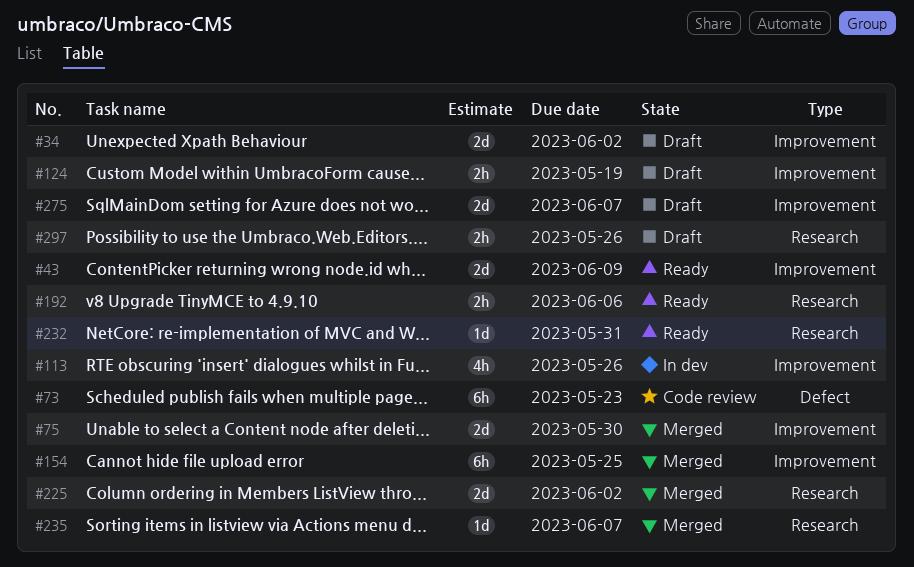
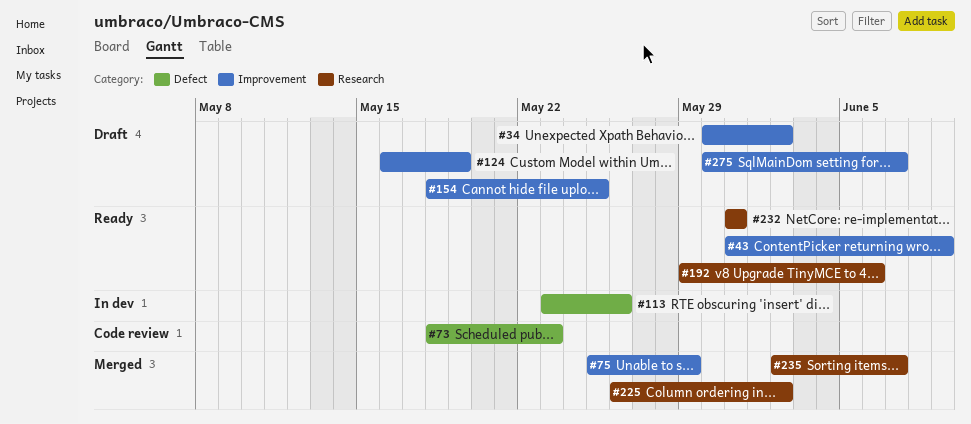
#75, due: May 30 -> May 29
#113, label: Improvement -> Defect
#154, status: Merged -> Draft
#297: present -> none

